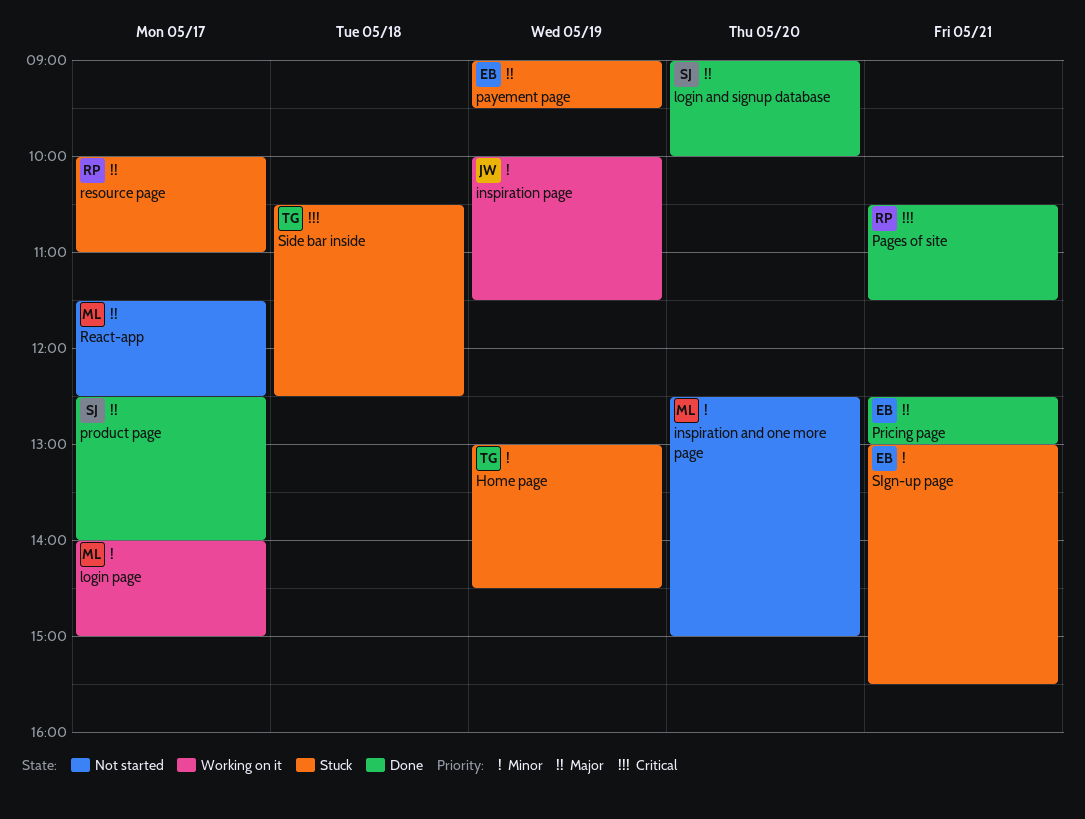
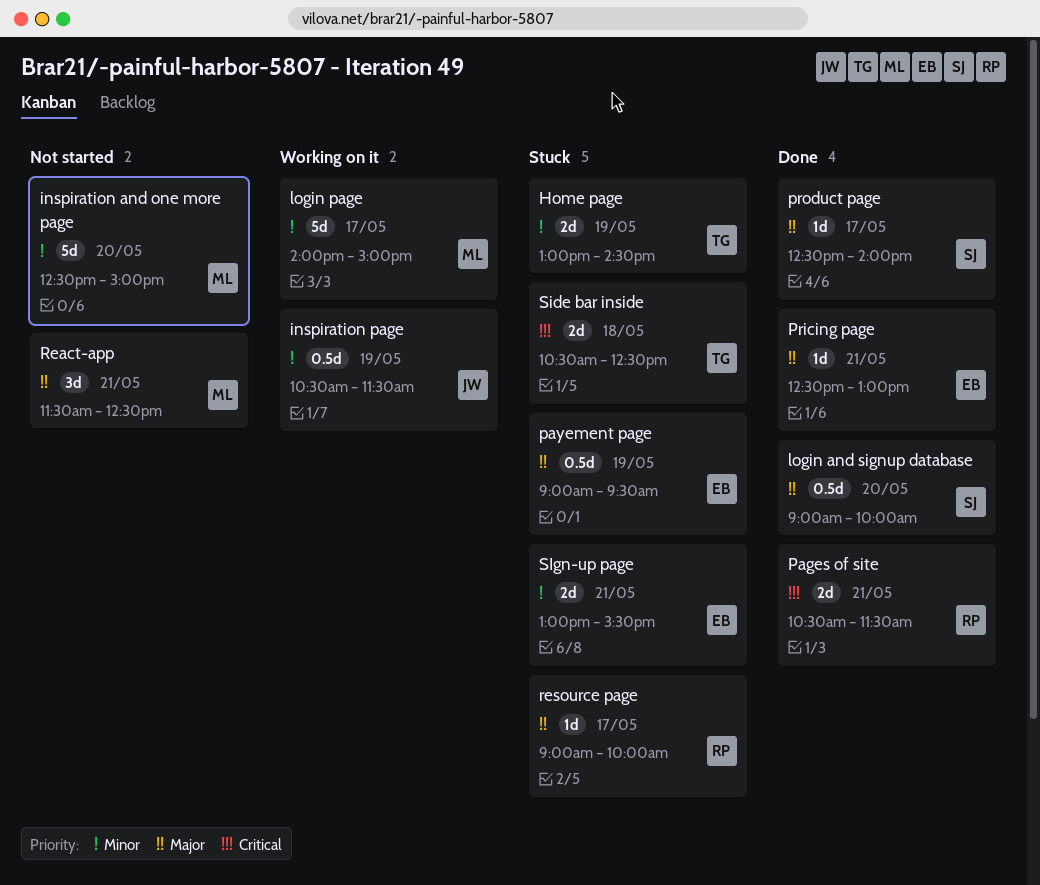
inspiration page, begins: 10:00 -> 10:30
React-app, day: May 17 -> May 21
resource page, begins: 10:00 -> 09:00
resource page, ends: 11:00 -> 10:00

